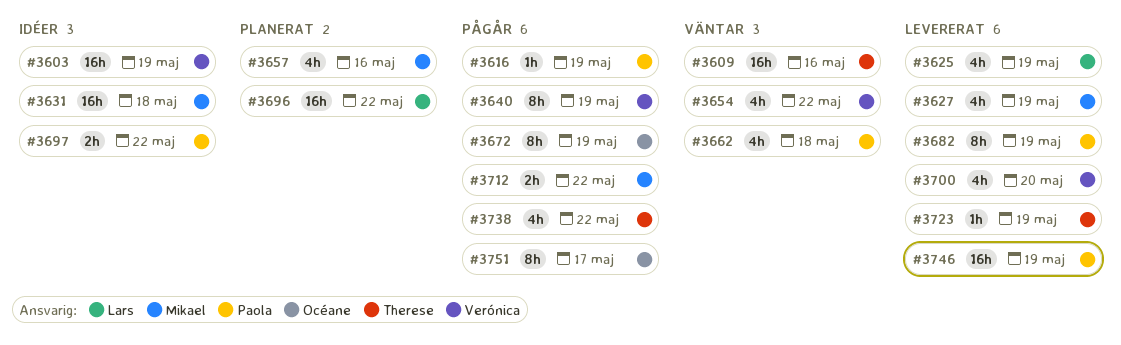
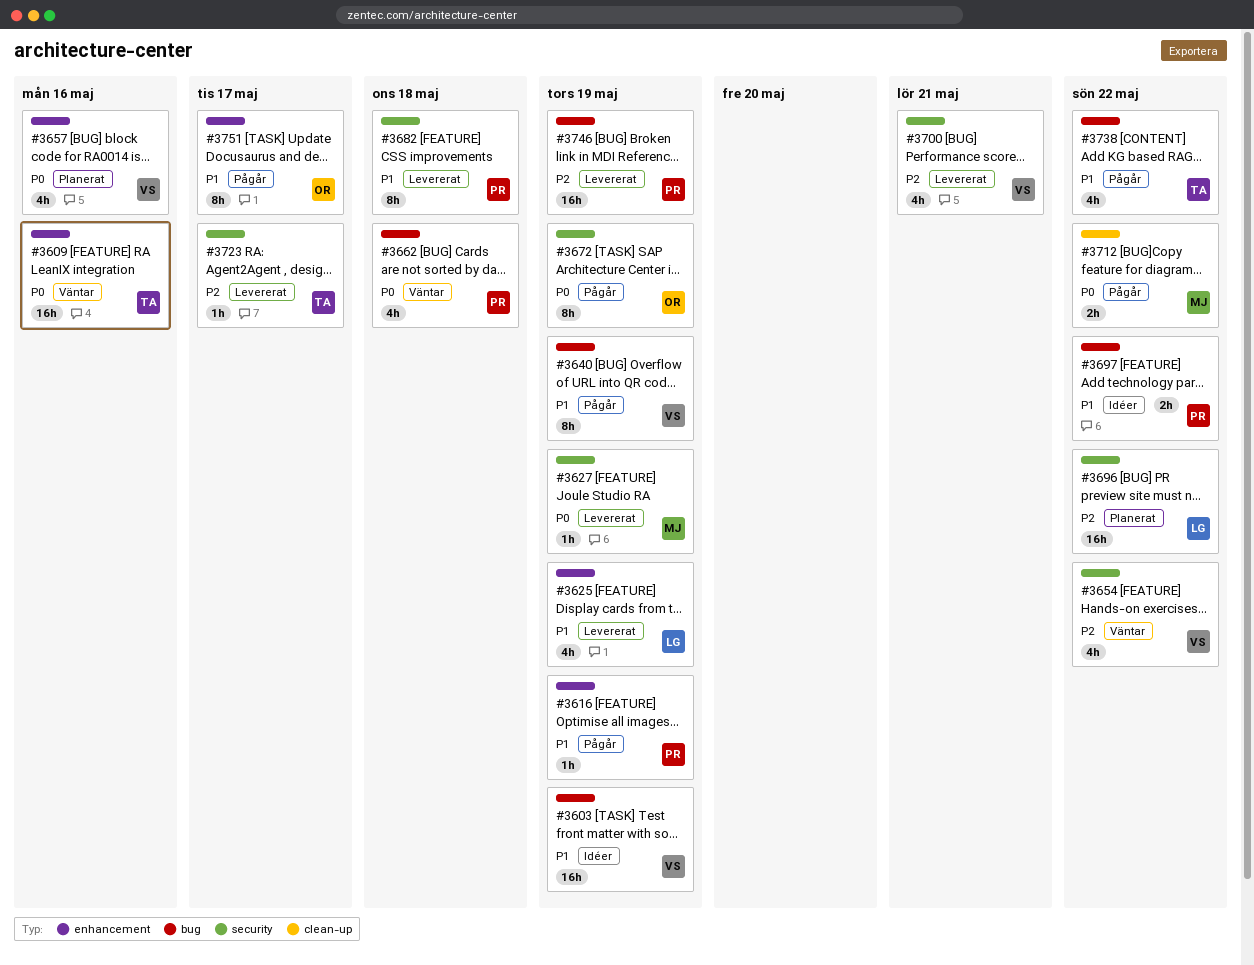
#3627, estimate: 4h -> 1h
#3631: present -> none
#3657, owner: Mikael -> Verónica
#3682, due: May 19 -> May 18
#3700, due: May 20 -> May 21
#3723, due: May 19 -> May 17

